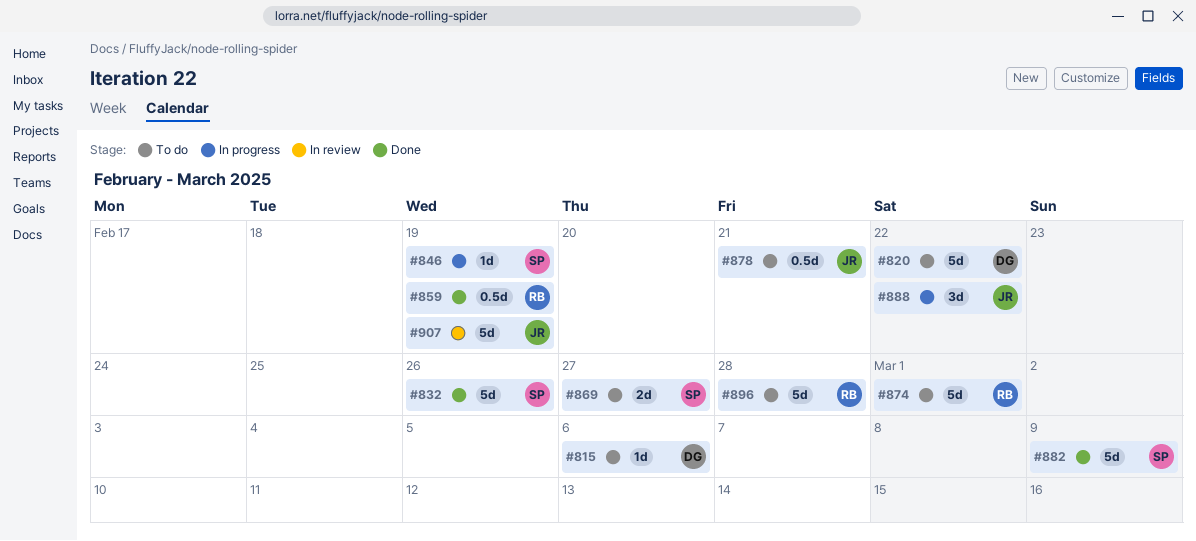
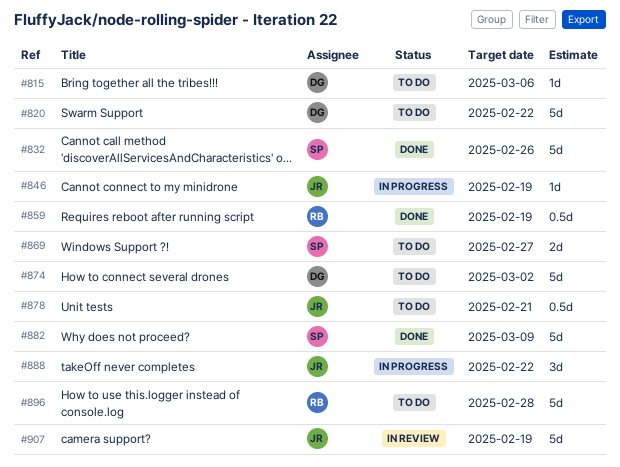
#846, owner: SP -> JR
#874, owner: RB -> DG
#874, due: Mar 1 -> Mar 2

